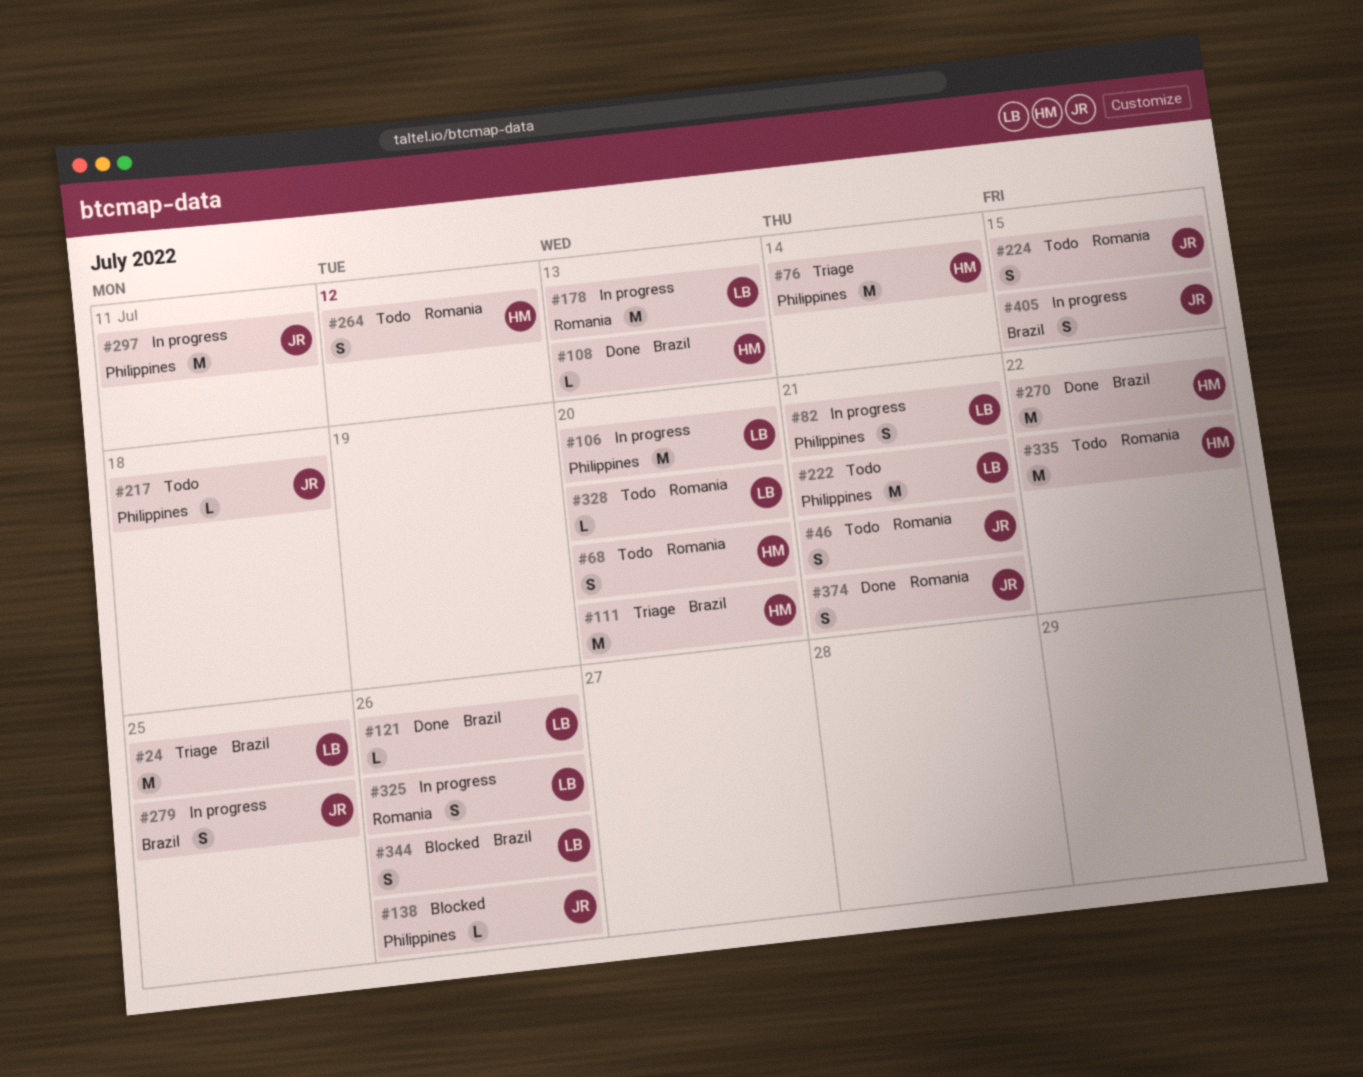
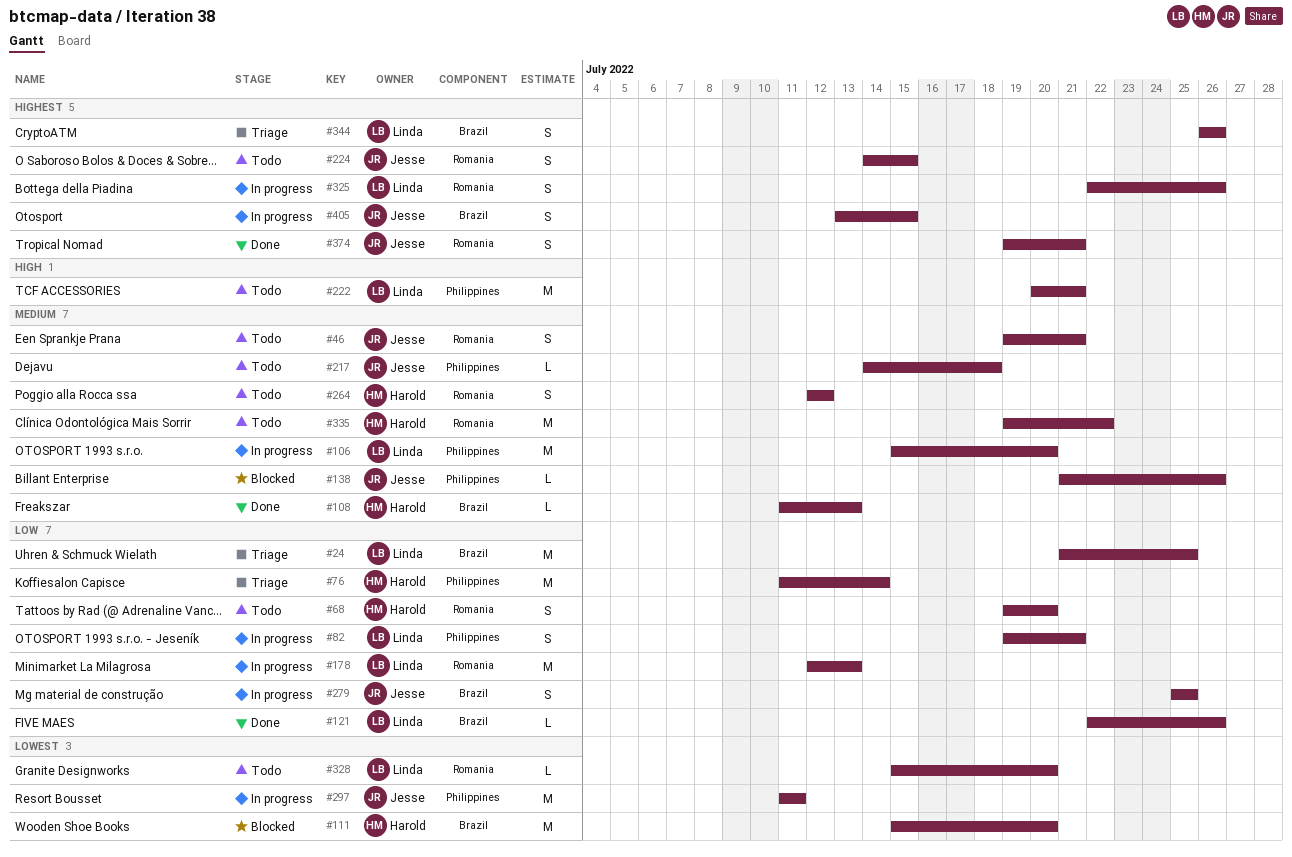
#111, status: Triage -> Blocked
#270: present -> none
#344, status: Blocked -> Triage

